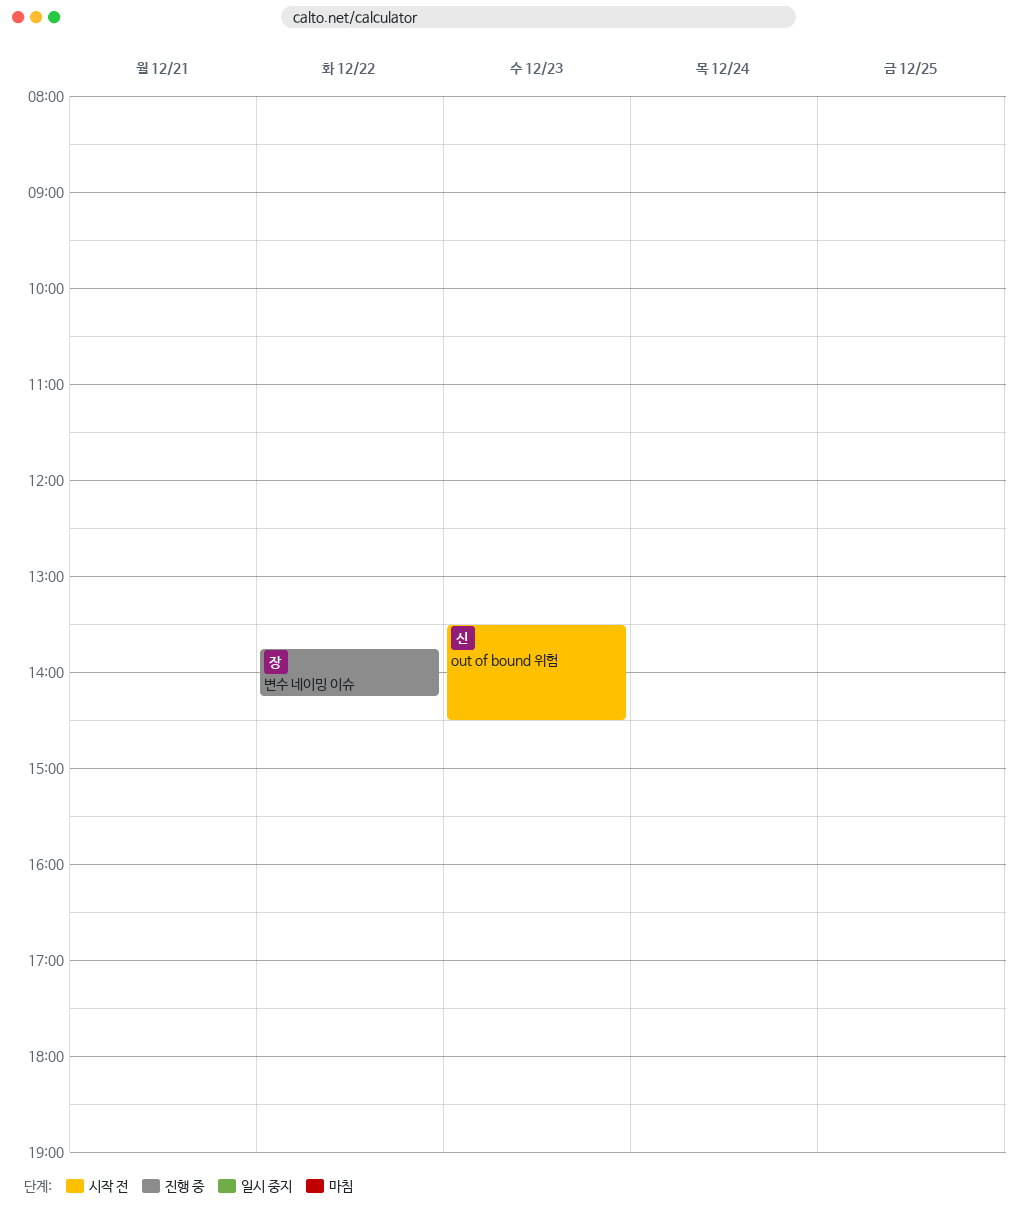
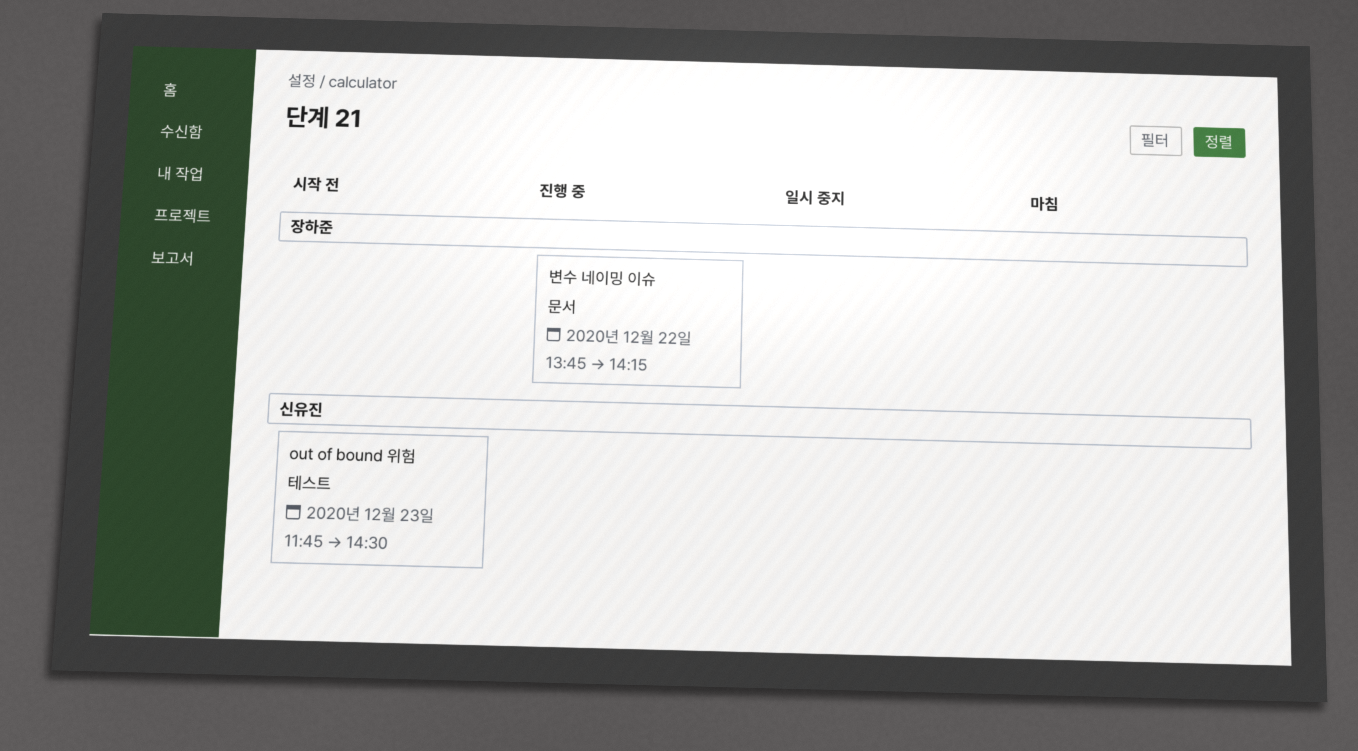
out of bound 위험, begins: 13:30 -> 11:45

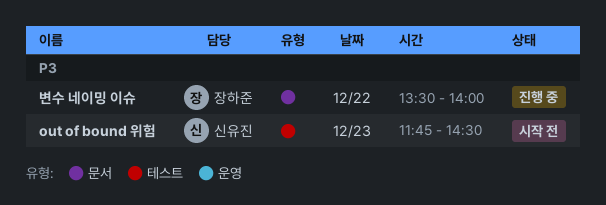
변수 네이밍 이슈, begins: 13:45 -> 13:30
변수 네이밍 이슈, ends: 14:15 -> 14:00

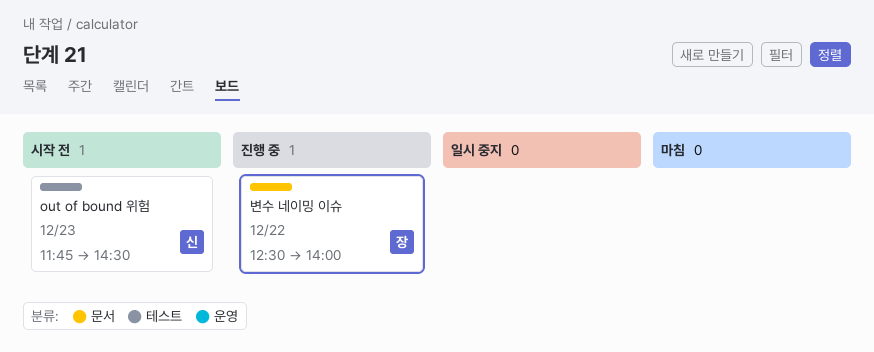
변수 네이밍 이슈, begins: 13:30 -> 12:30

